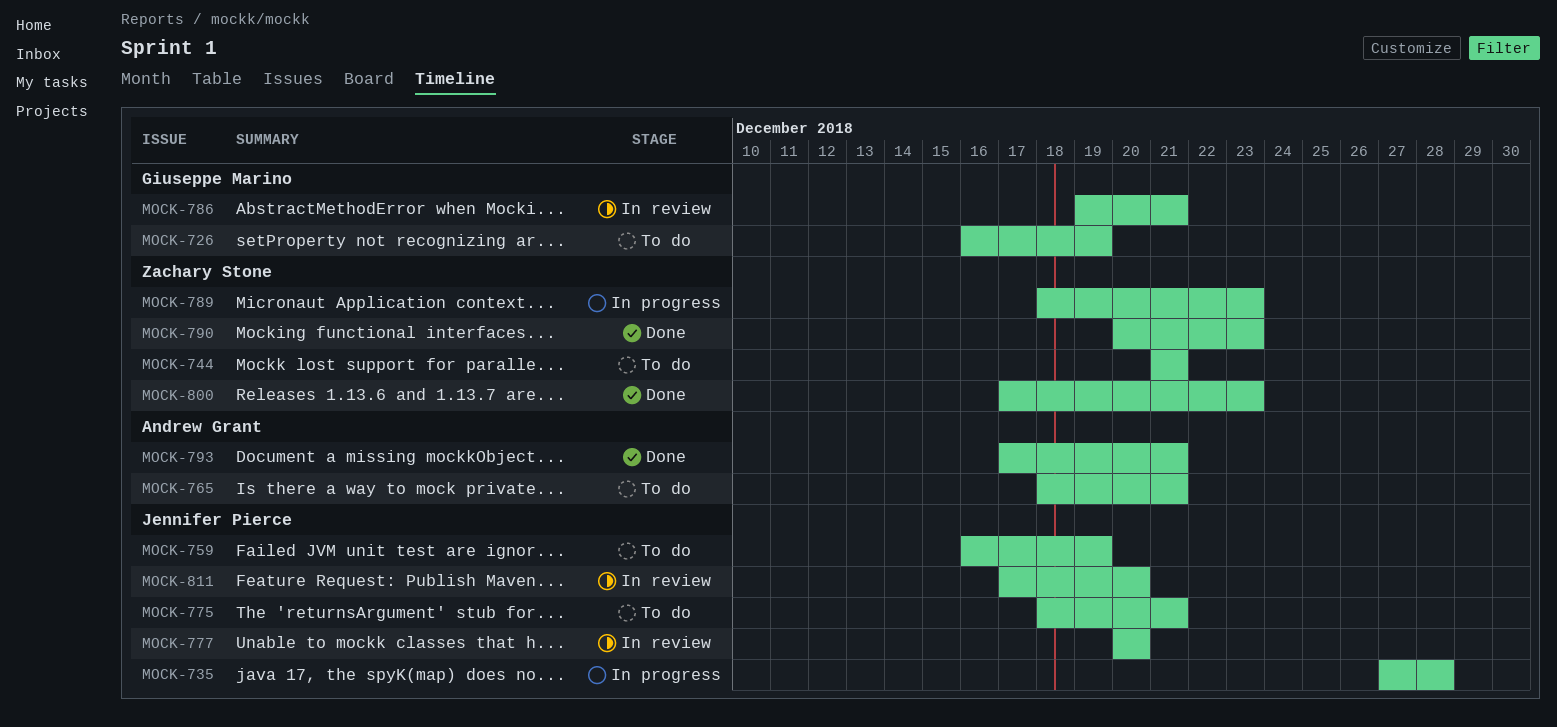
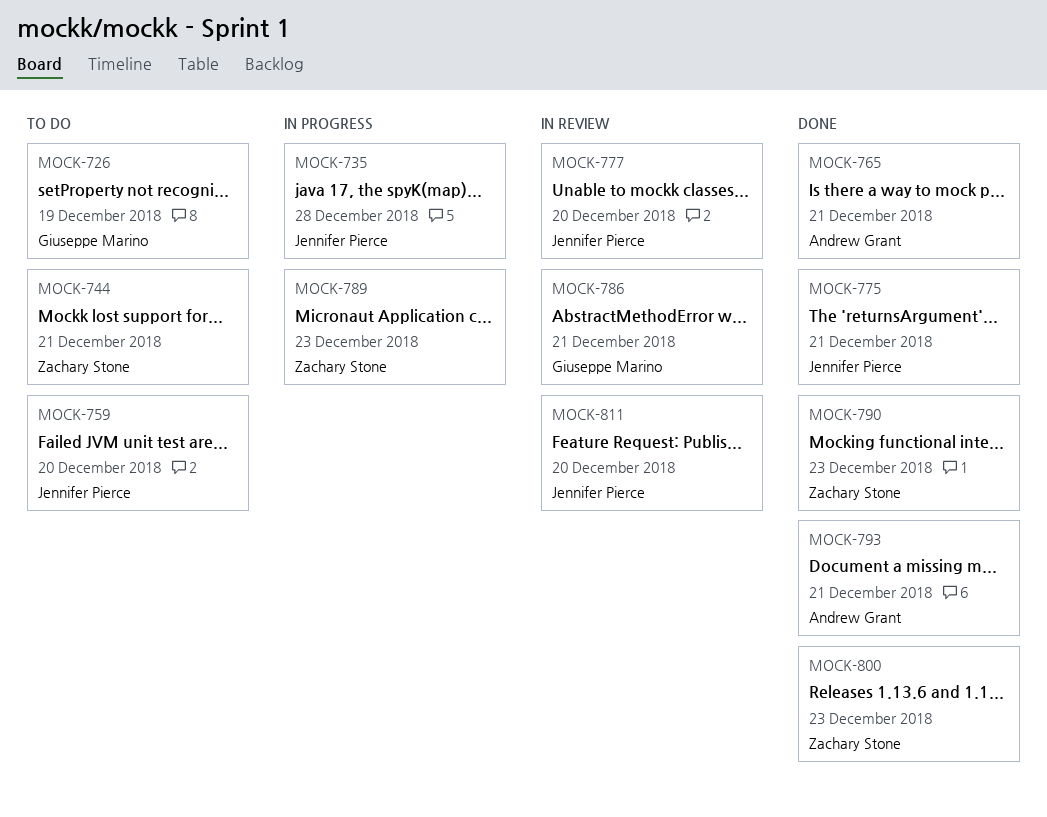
MOCK-759, due: Dec 19 -> Dec 20
MOCK-765, status: To do -> Done
MOCK-775, status: To do -> Done

